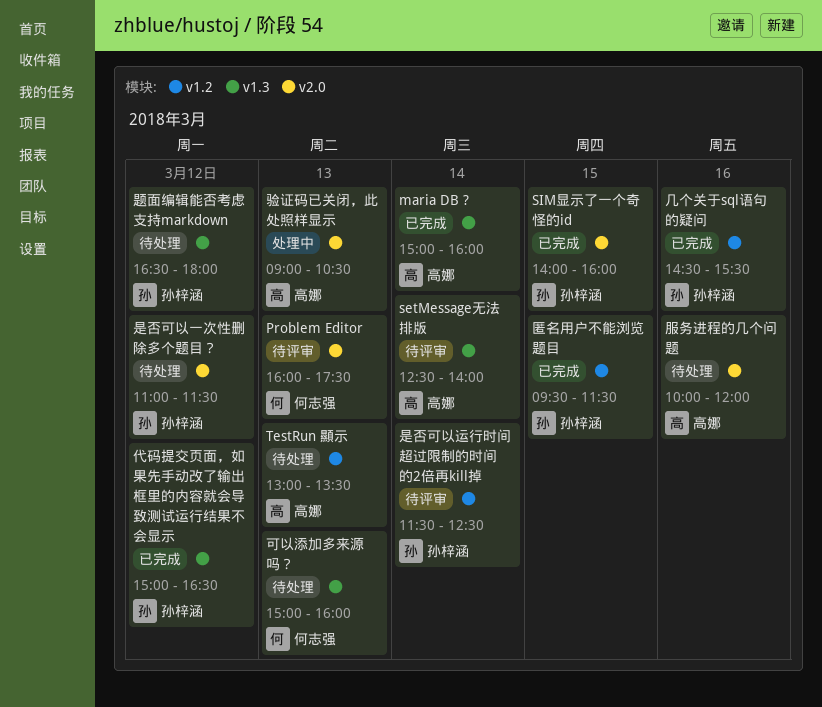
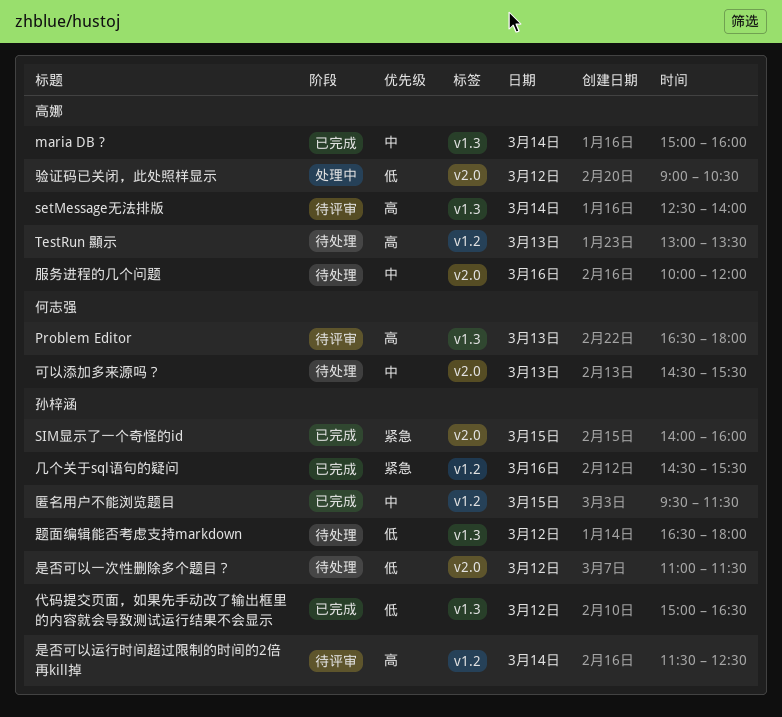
Problem Editor, label: v2.0 -> v1.3
Problem Editor, begins: 16:00 -> 16:30
Problem Editor, ends: 17:30 -> 18:00
可以添加多来源吗？, label: v1.3 -> v2.0
可以添加多来源吗？, begins: 15:00 -> 14:30
可以添加多来源吗？, ends: 16:00 -> 15:30
验证码已关闭，此处照样显示, day: Mar 13 -> Mar 12

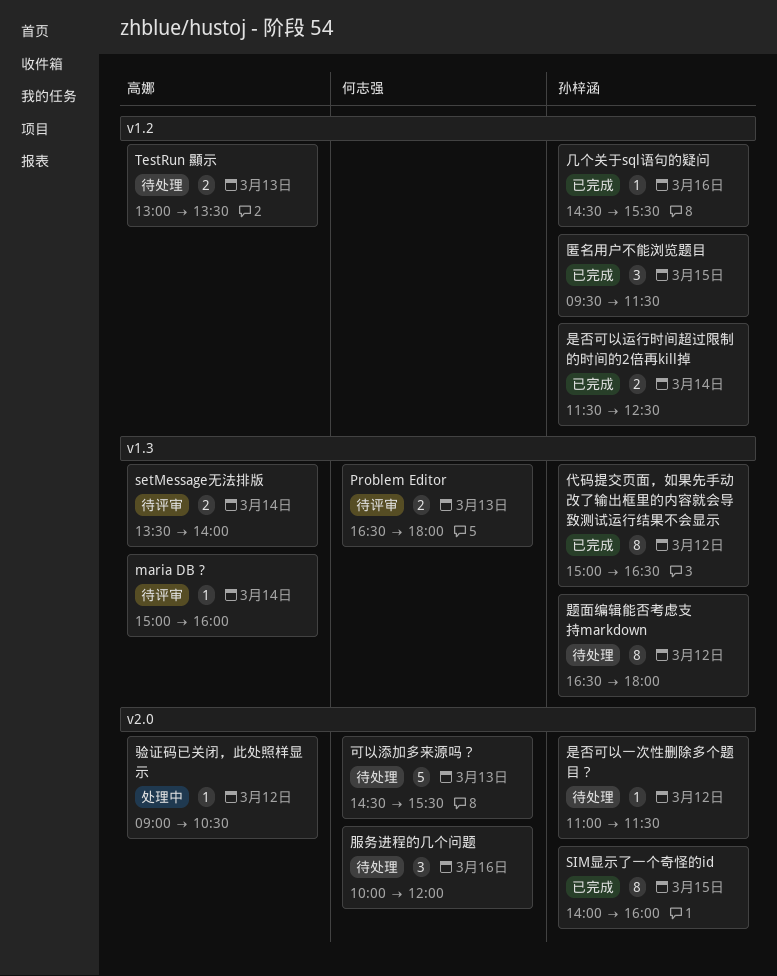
maria DB ?, status: 已完成 -> 待评审
setMessage无法排版, begins: 12:30 -> 13:30
是否可以运行时间超过限制的时间的2倍再kill掉, status: 待评审 -> 已完成
服务进程的几个问题, owner: 高娜 -> 何志强

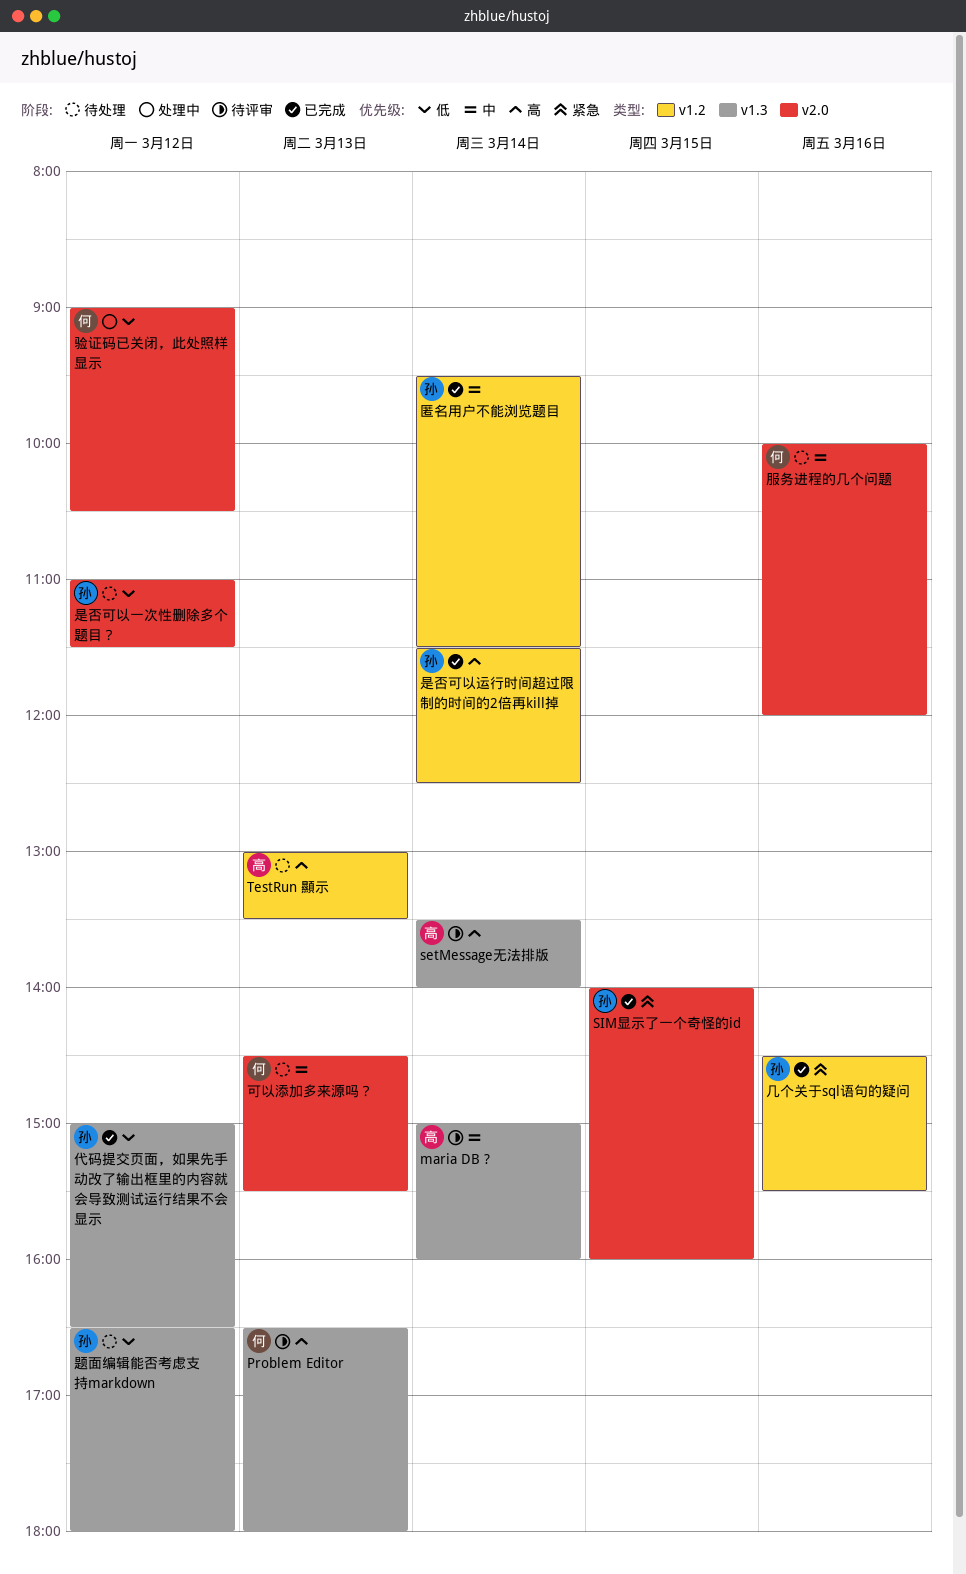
匿名用户不能浏览题目, day: Mar 15 -> Mar 14
验证码已关闭，此处照样显示, owner: 高娜 -> 何志强

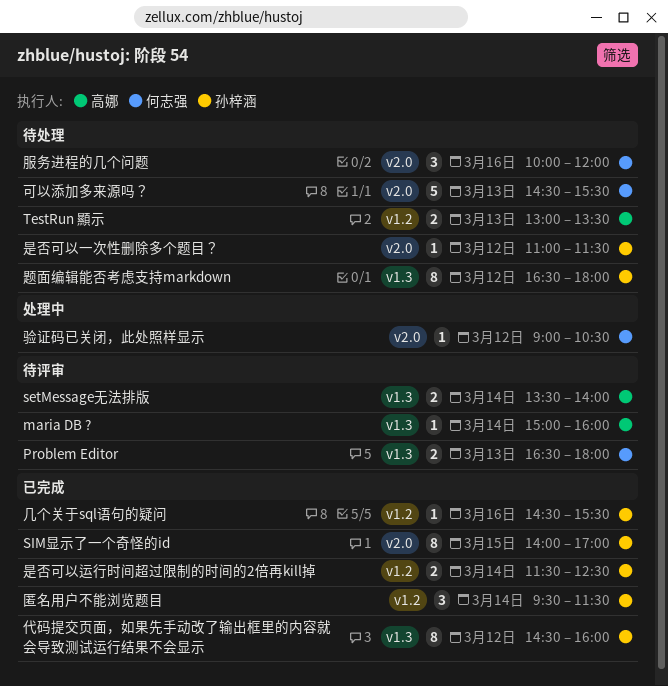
SIM显示了一个奇怪的id, ends: 16:00 -> 17:00
代码提交页面，如果先手动改了输出框里的内容就会导致测试运行结果不会显示, begins: 15:00 -> 14:30
代码提交页面，如果先手动改了输出框里的内容就会导致测试运行结果不会显示, ends: 16:30 -> 16:00

